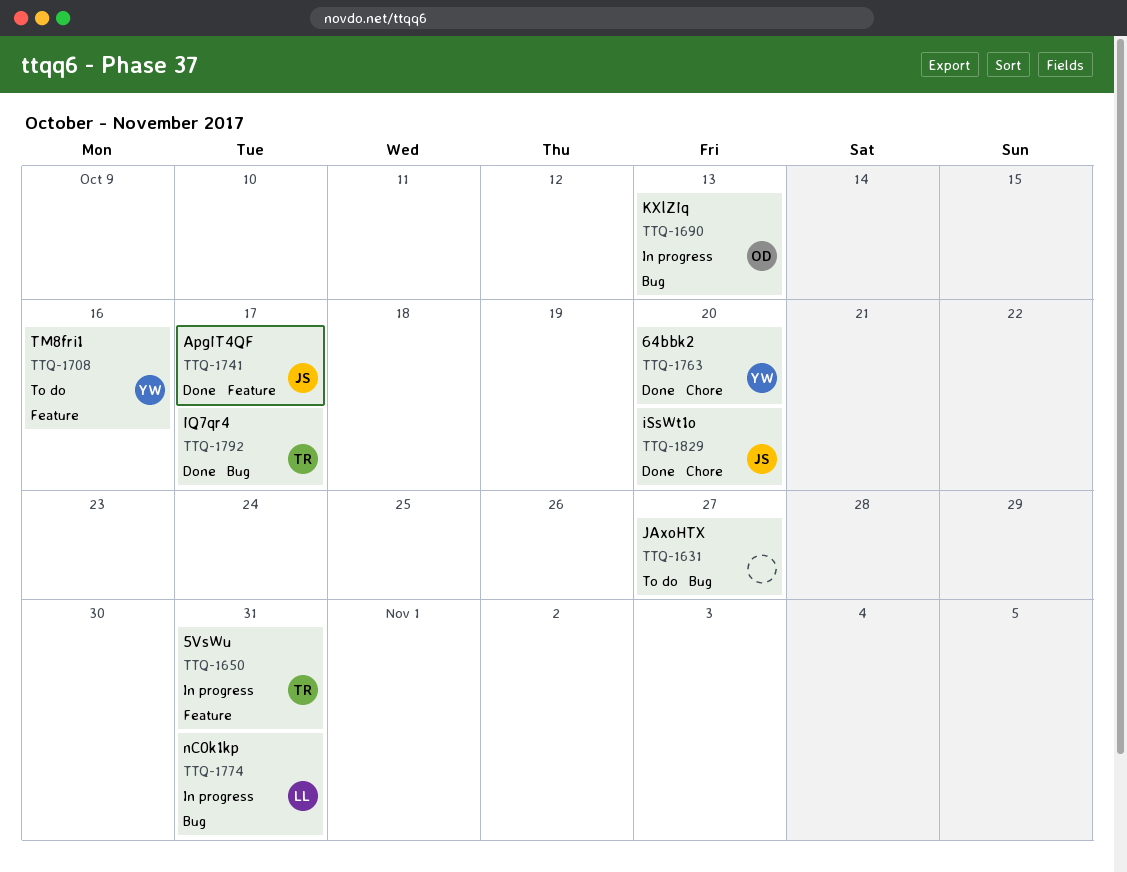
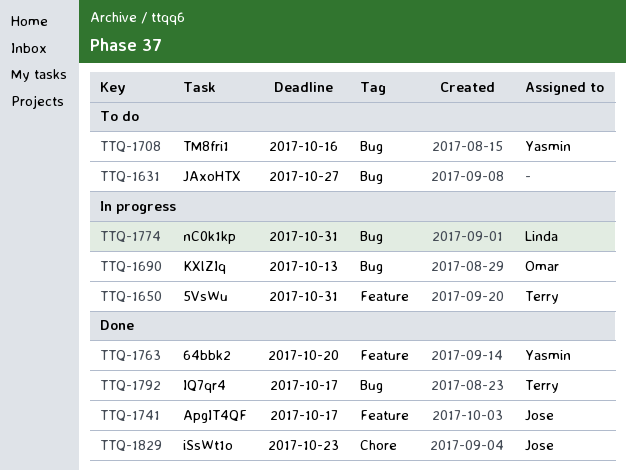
TTQ-1708, label: Feature -> Bug
TTQ-1763, label: Chore -> Feature
TTQ-1829, due: Oct 20 -> Oct 23

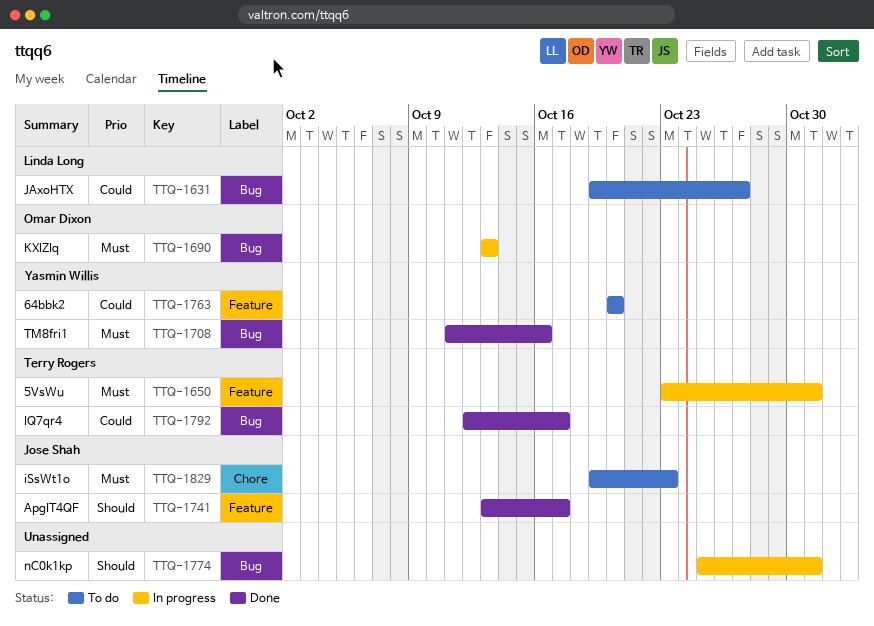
TTQ-1631, owner: none -> Linda Long
TTQ-1708, status: To do -> Done
TTQ-1763, status: Done -> To do
TTQ-1774, owner: Linda Long -> none
TTQ-1829, status: Done -> To do

